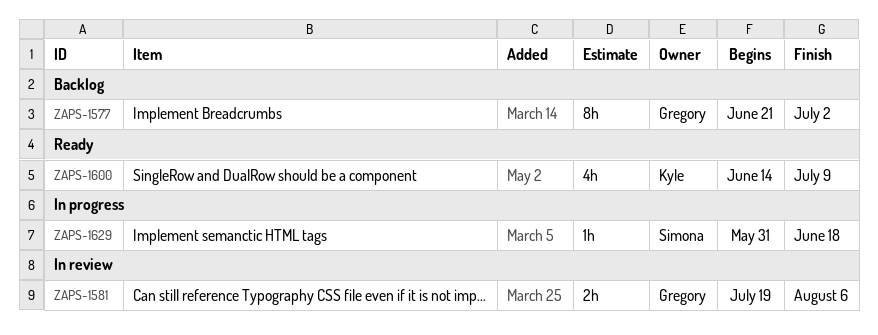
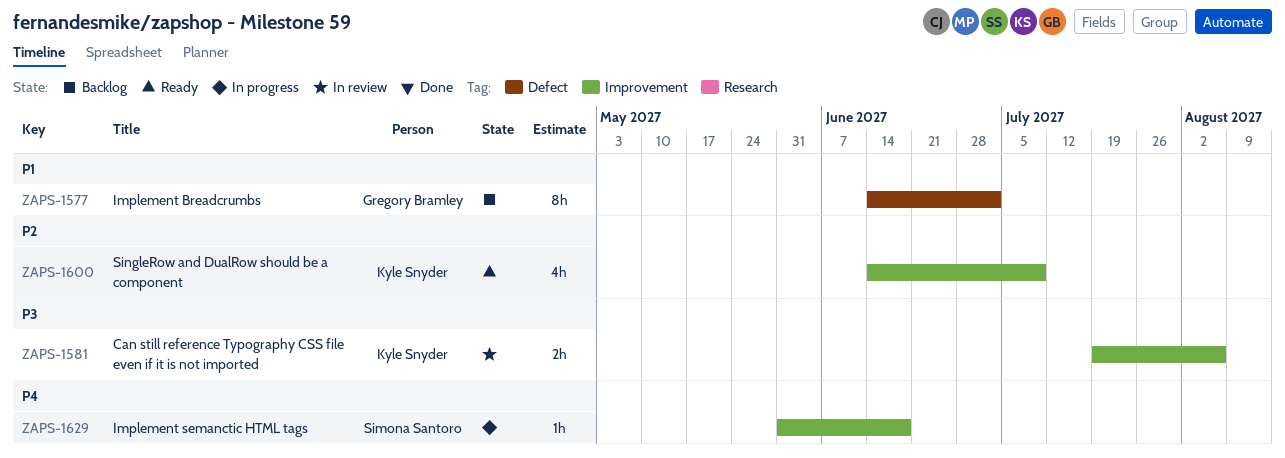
ZAPS-1577, start: Jun 21 -> Jun 14
ZAPS-1581, owner: Gregory Bramley -> Kyle Snyder

